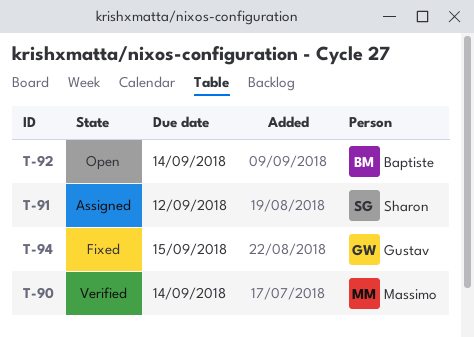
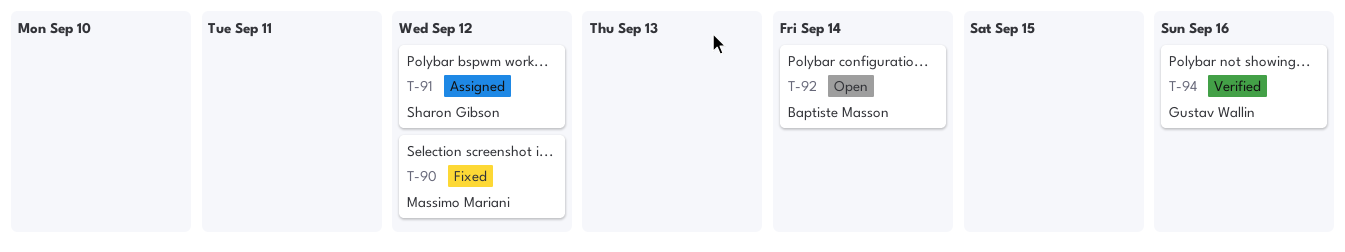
T-90, status: Verified -> Fixed
T-90, due: Sep 14 -> Sep 12
T-94, status: Fixed -> Verified
T-94, due: Sep 15 -> Sep 16

